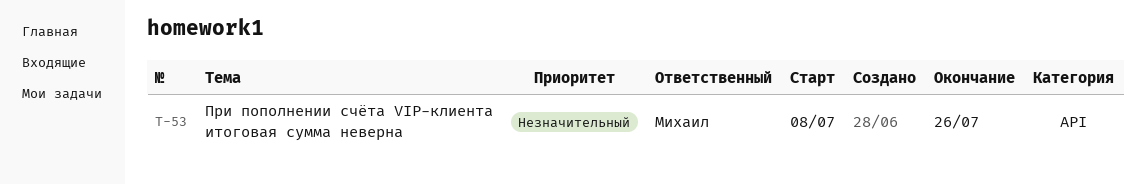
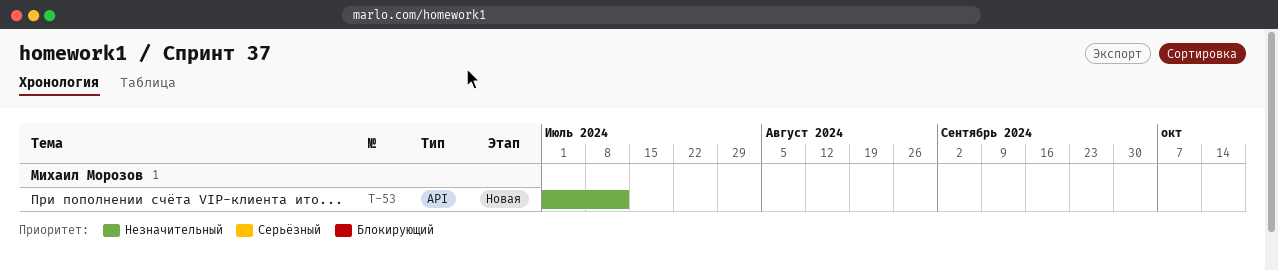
T-53, start: Jul 8 -> Jul 1
T-53, due: Jul 26 -> Jul 12

